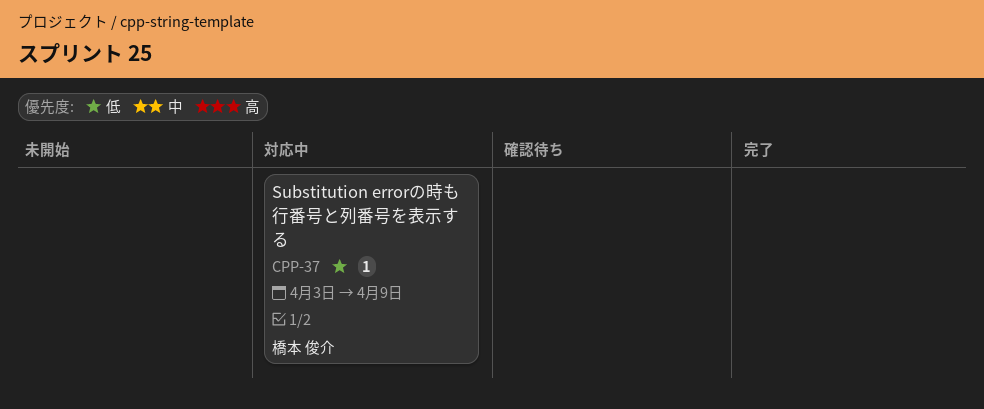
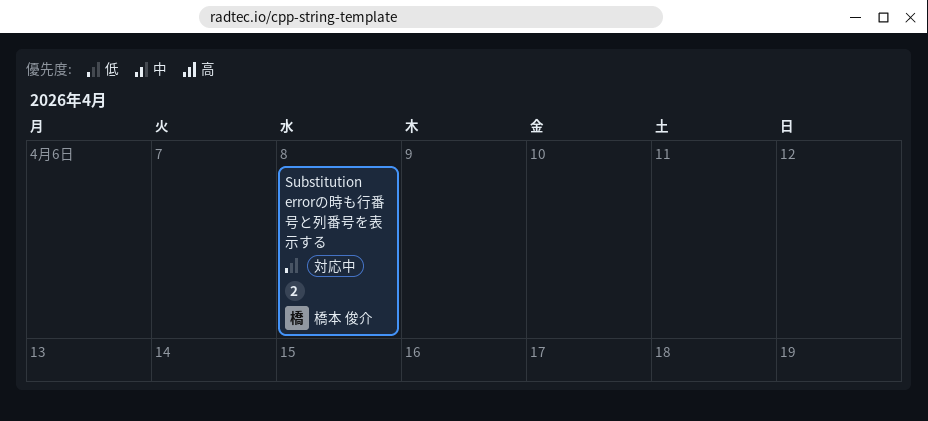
Substitution errorの時も行番号と列番号を表示する, estimate: 1 -> 2
Substitution errorの時も行番号と列番号を表示する, due: Apr 9 -> Apr 8

